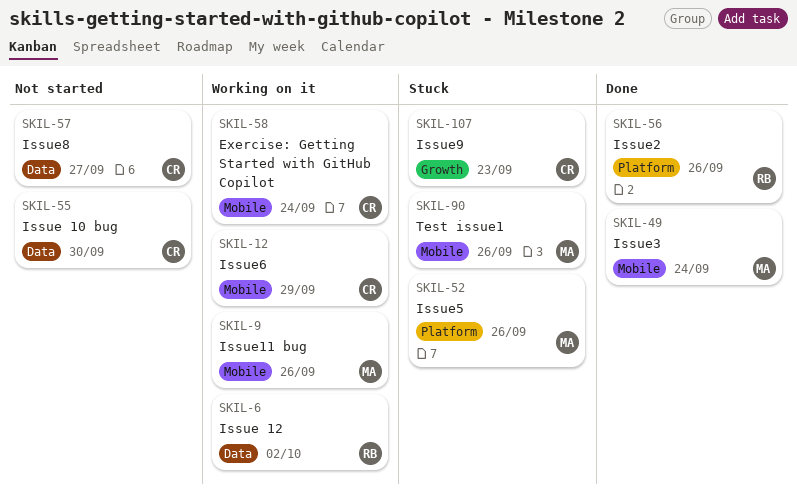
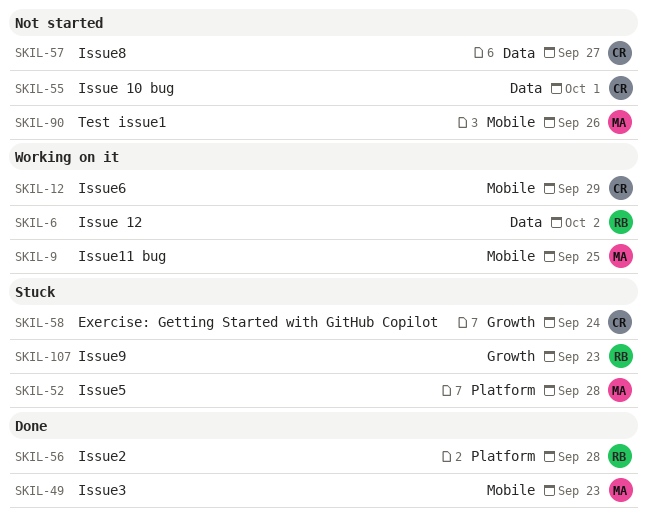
SKIL-9, due: Sep 26 -> Sep 25
SKIL-49, due: Sep 24 -> Sep 23
SKIL-52, due: Sep 26 -> Sep 28
SKIL-55, due: Sep 30 -> Oct 1
SKIL-56, due: Sep 26 -> Sep 28
SKIL-58, status: Working on it -> Stuck
SKIL-58, label: Mobile -> Growth
SKIL-90, status: Stuck -> Not started
SKIL-107, owner: CR -> RB

